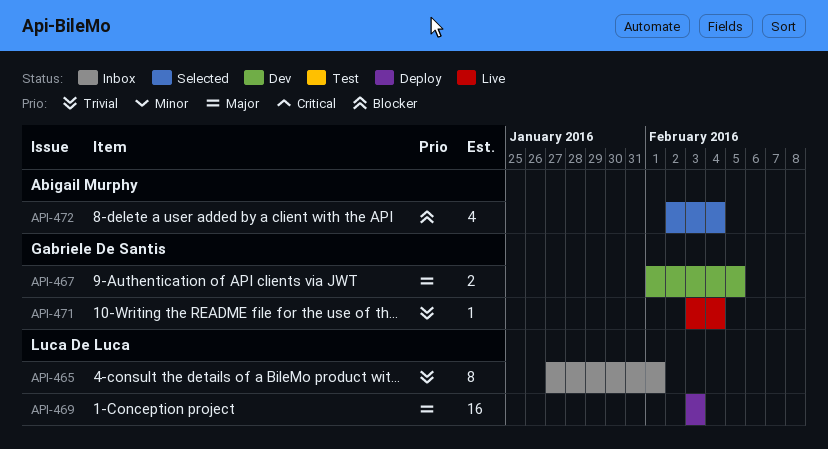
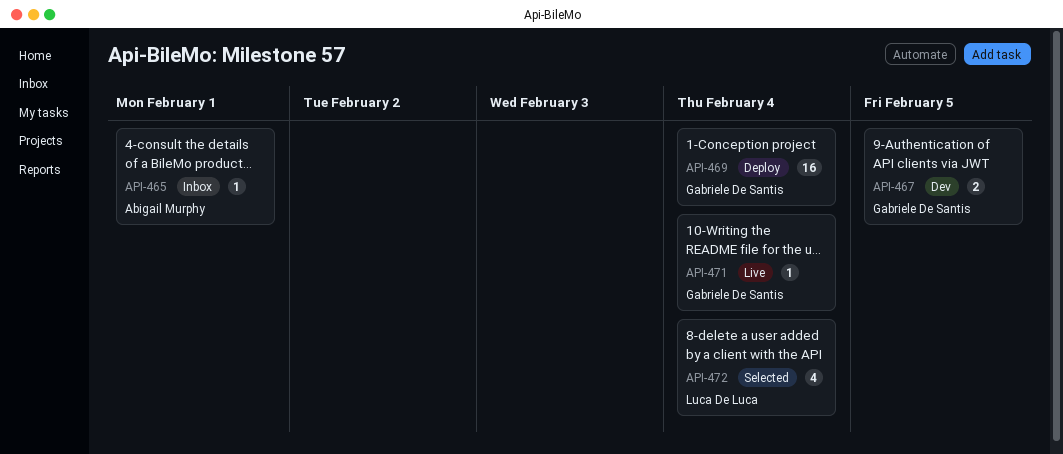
API-465, owner: Luca De Luca -> Abigail Murphy
API-465, estimate: 8 -> 1
API-469, owner: Luca De Luca -> Gabriele De Santis
API-469, due: Feb 3 -> Feb 4
API-472, owner: Abigail Murphy -> Luca De Luca

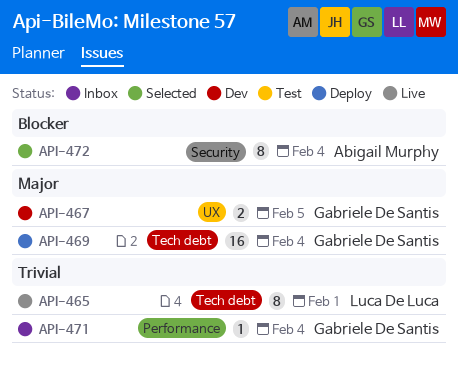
API-465, status: Inbox -> Live
API-465, owner: Abigail Murphy -> Luca De Luca
API-465, estimate: 1 -> 8
API-471, status: Live -> Inbox
API-472, owner: Luca De Luca -> Abigail Murphy
API-472, estimate: 4 -> 8

